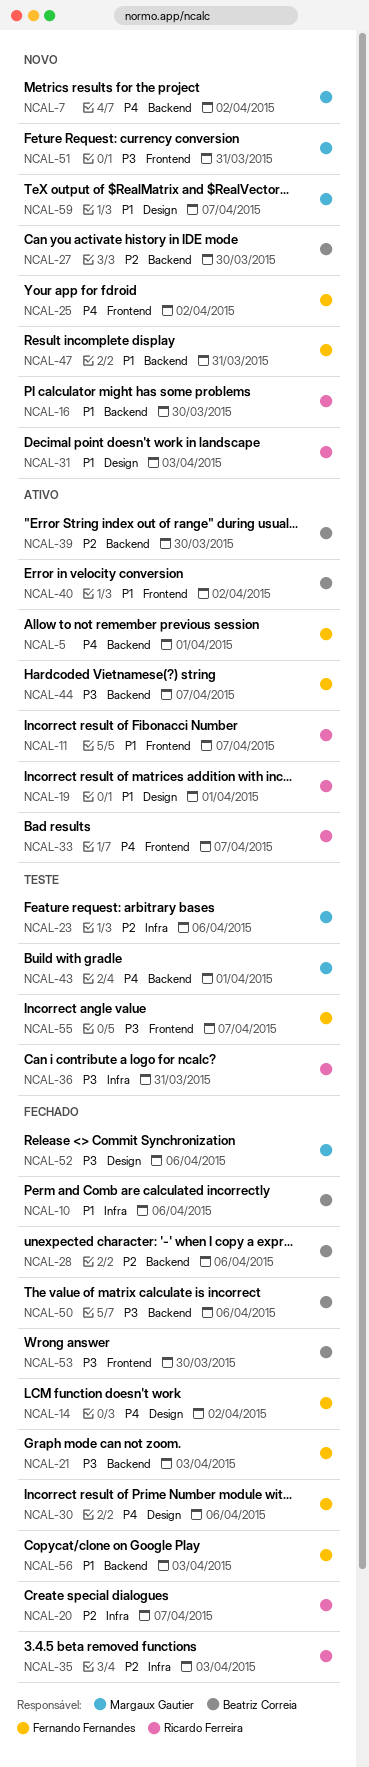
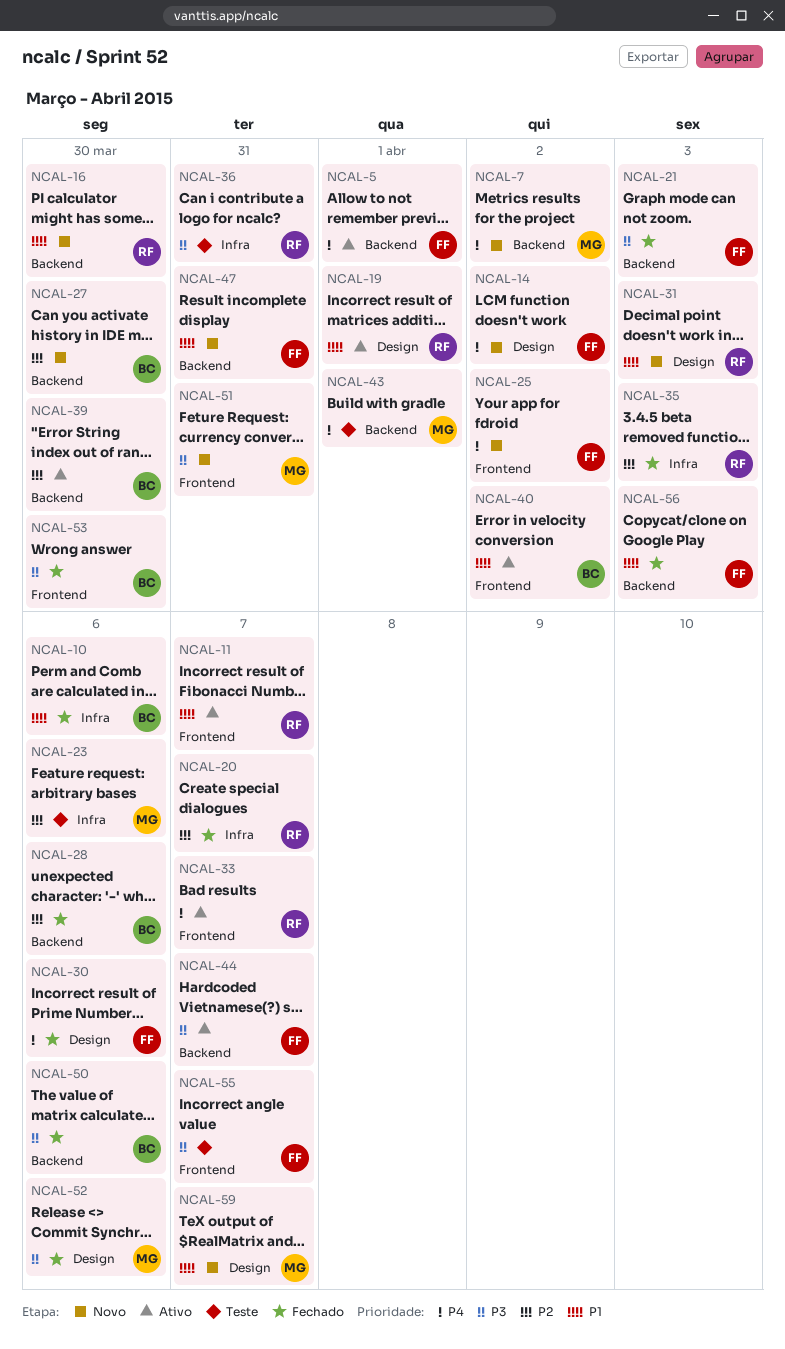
NCAL-14, status: Fechado -> Novo

